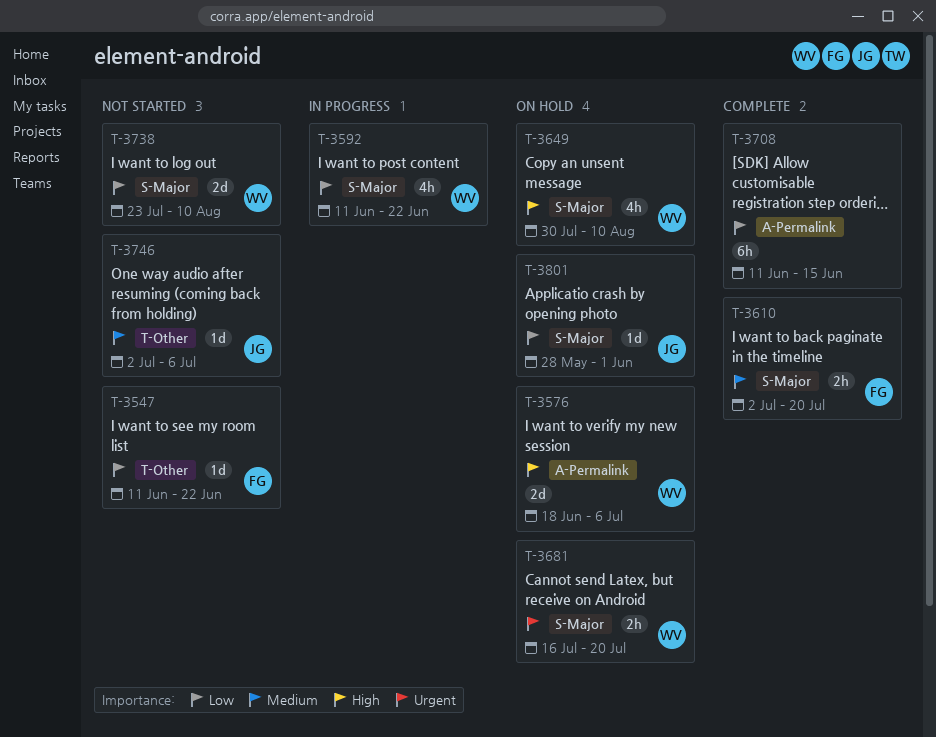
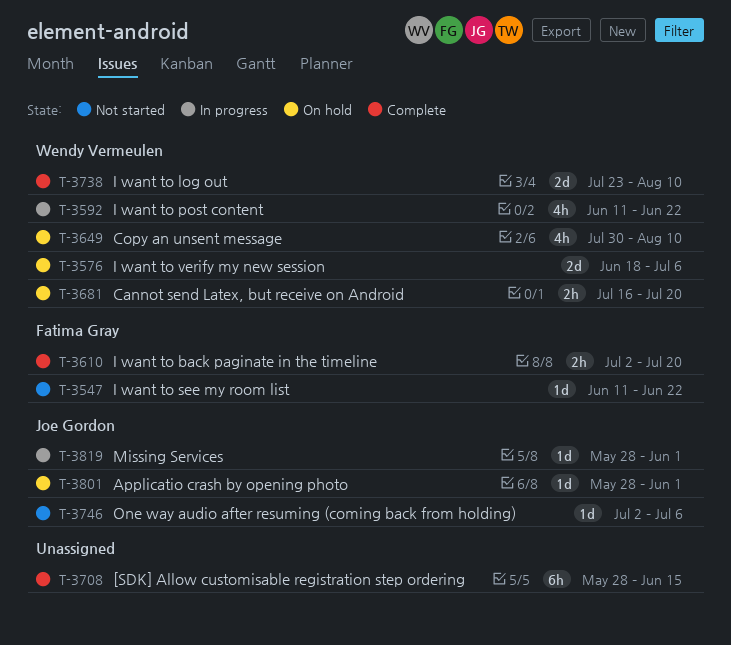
T-3708, start: Jun 11 -> May 28
T-3738, status: Not started -> Complete
T-3819: none -> present

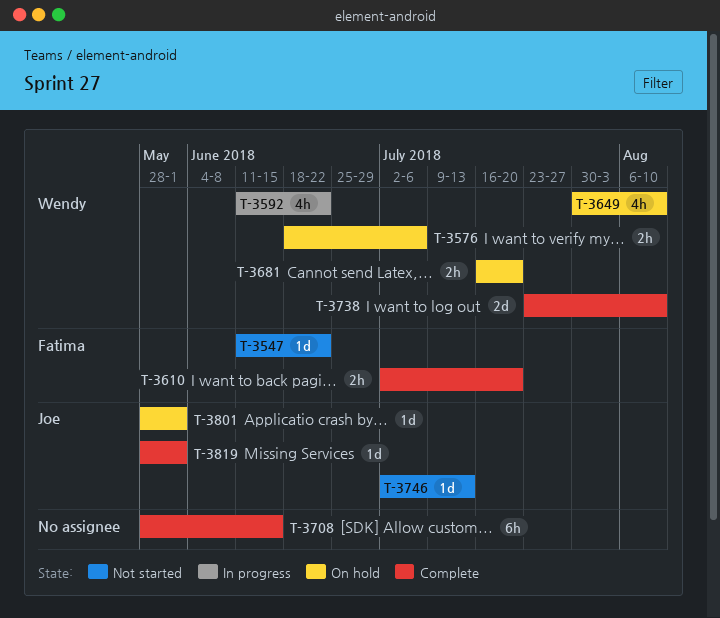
T-3576, estimate: 2d -> 2h
T-3746, due: Jul 6 -> Jul 13
T-3819, status: In progress -> Complete

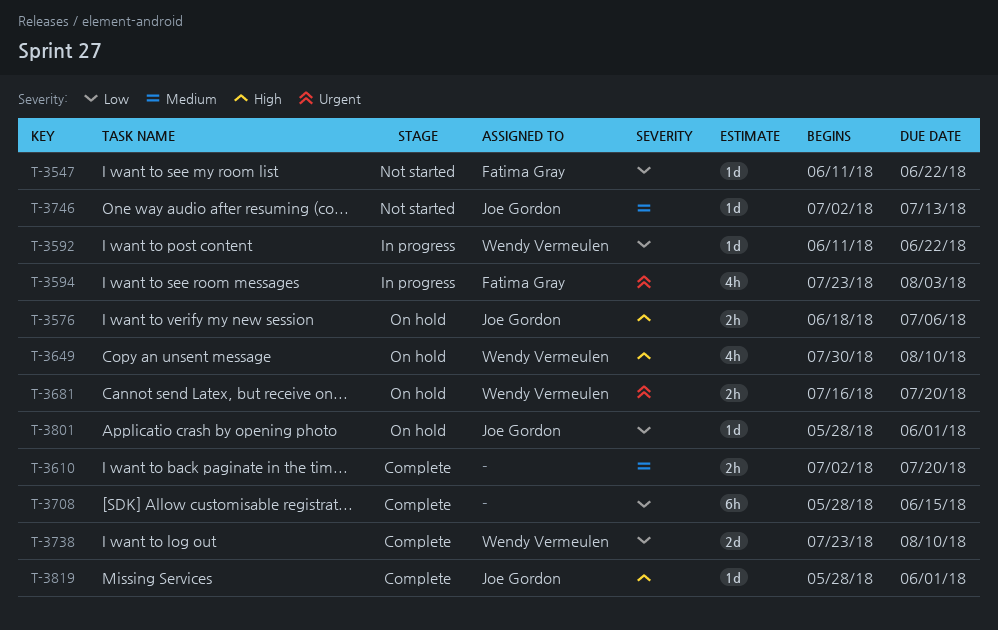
T-3576, owner: Wendy Vermeulen -> Joe Gordon
T-3592, estimate: 4h -> 1d
T-3594: none -> present
T-3610, owner: Fatima Gray -> none

